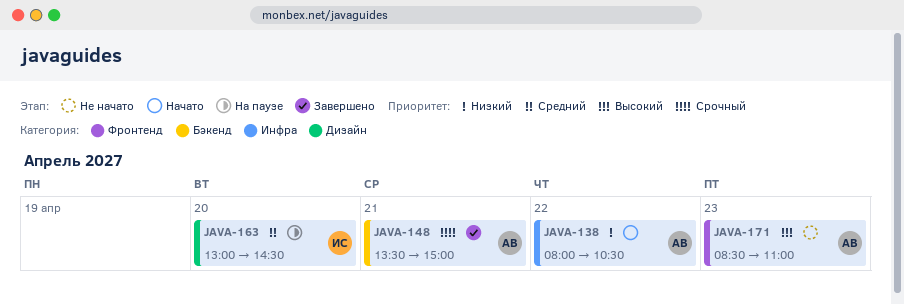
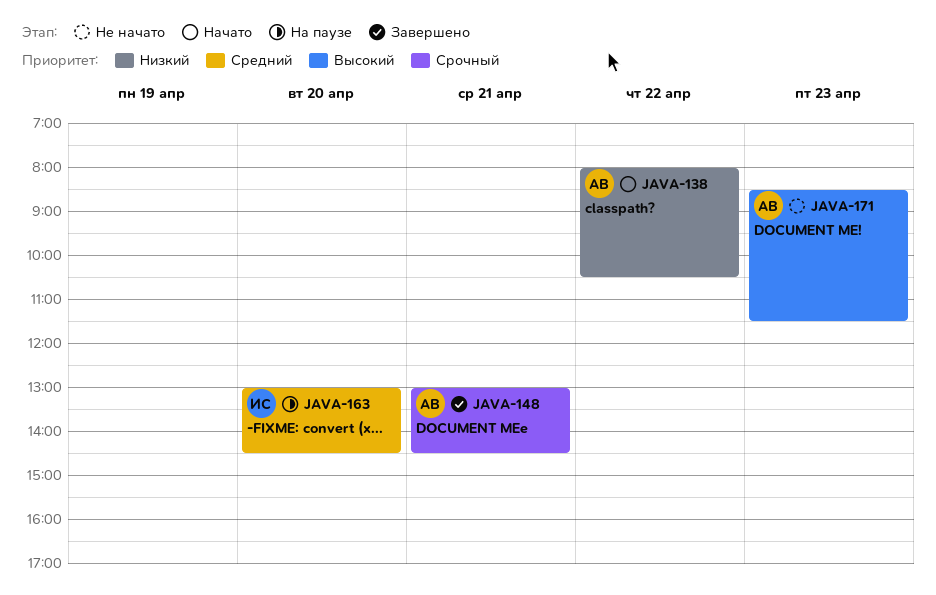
JAVA-148, begins: 13:30 -> 13:00
JAVA-148, ends: 15:00 -> 14:30
JAVA-171, ends: 11:00 -> 11:30

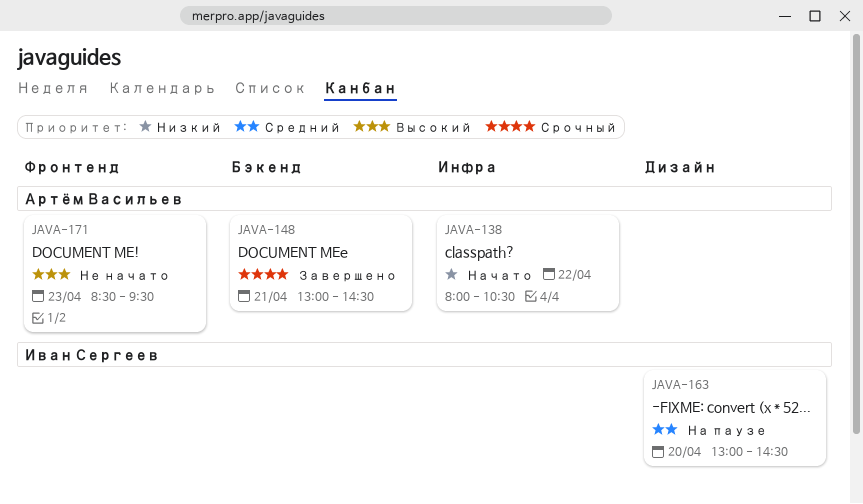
JAVA-171, ends: 11:30 -> 09:30

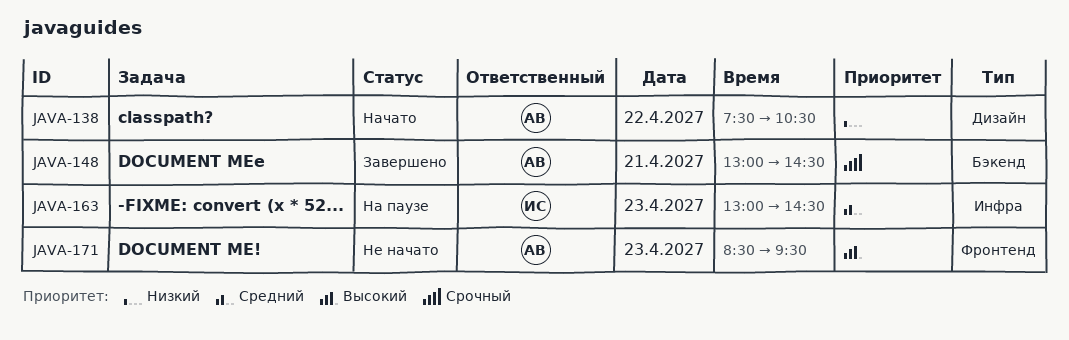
JAVA-138, label: Инфра -> Дизайн
JAVA-138, begins: 08:00 -> 07:30
JAVA-163, label: Дизайн -> Инфра
JAVA-163, day: Apr 20 -> Apr 23

